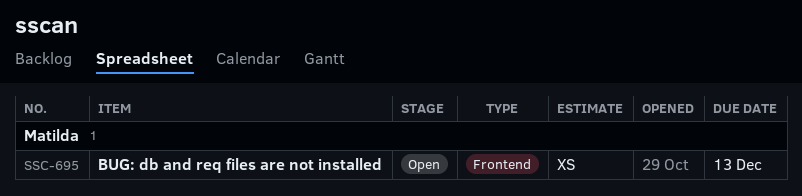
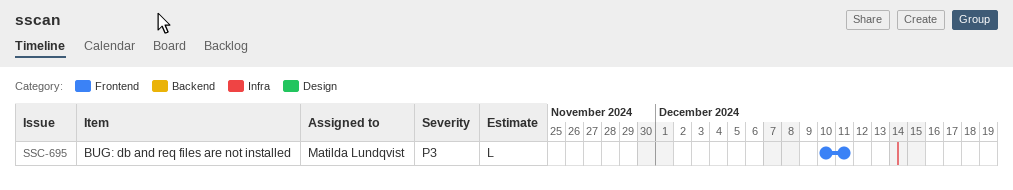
SSC-695, estimate: XS -> L
SSC-695, due: Dec 13 -> Dec 11

